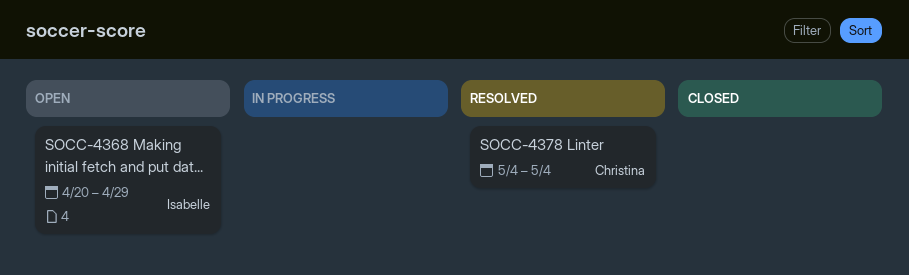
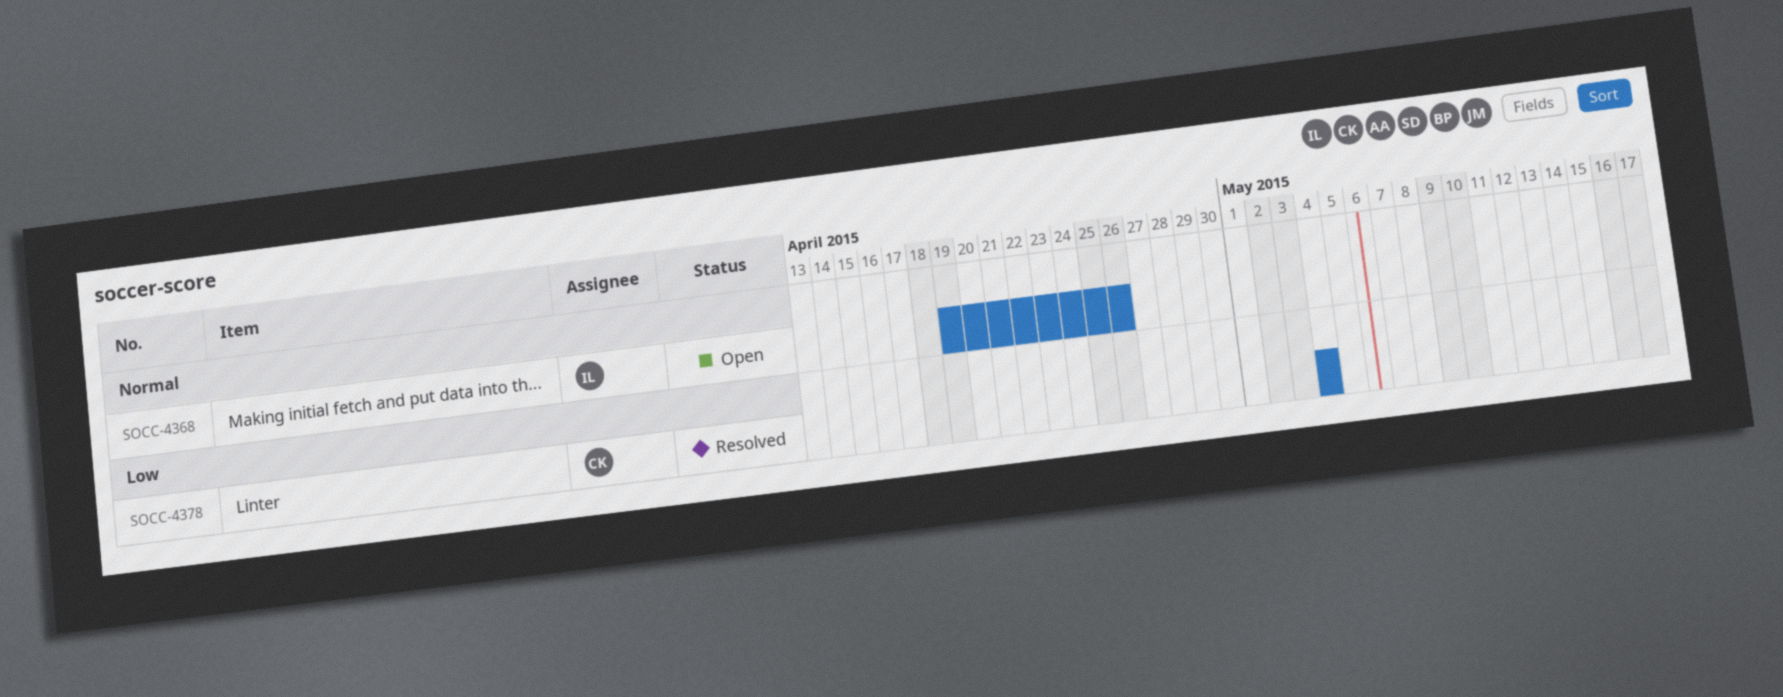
SOCC-4368, start: Apr 20 -> Apr 19
SOCC-4368, due: Apr 29 -> Apr 26

